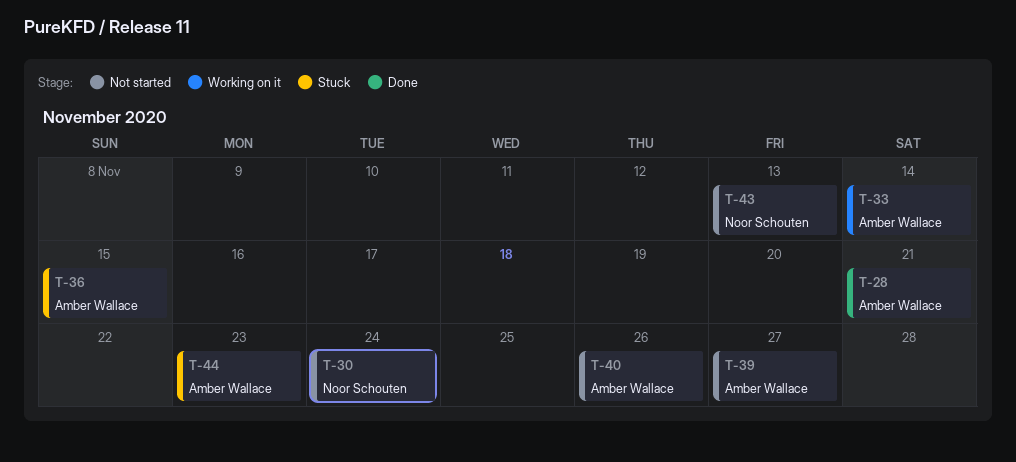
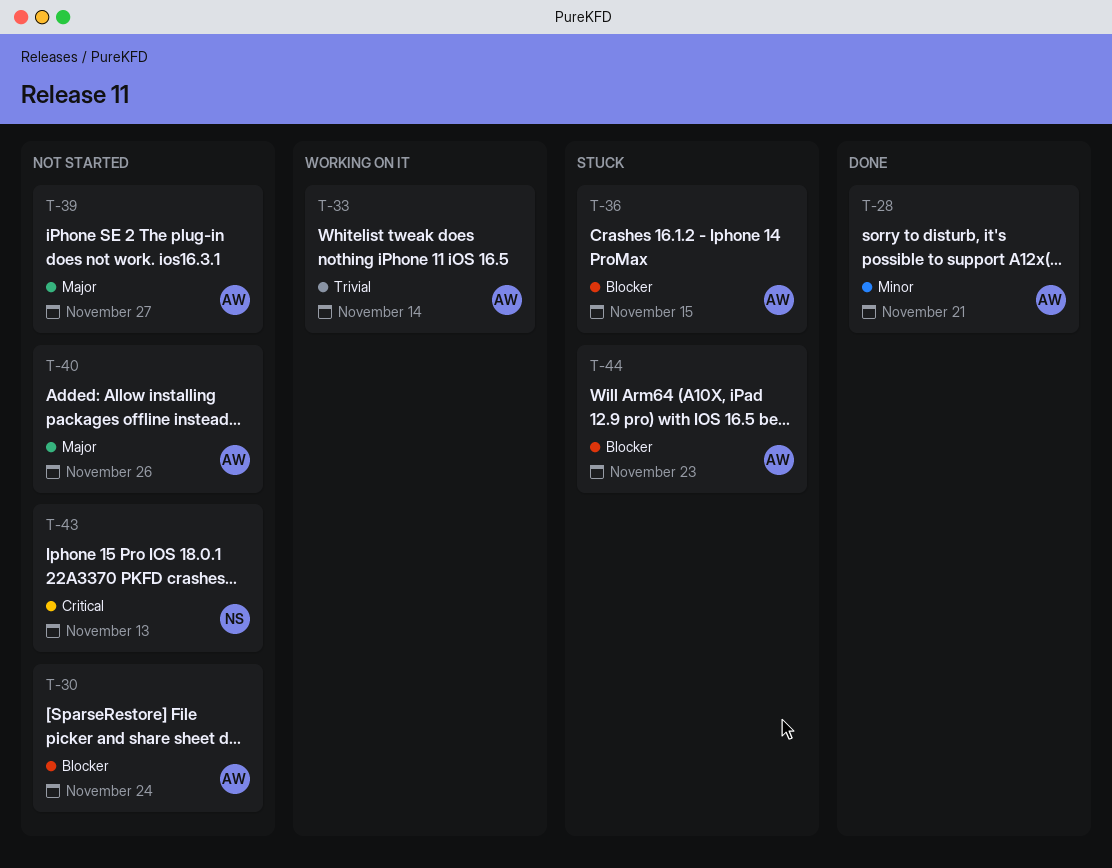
T-30, owner: Noor Schouten -> Amber Wallace

